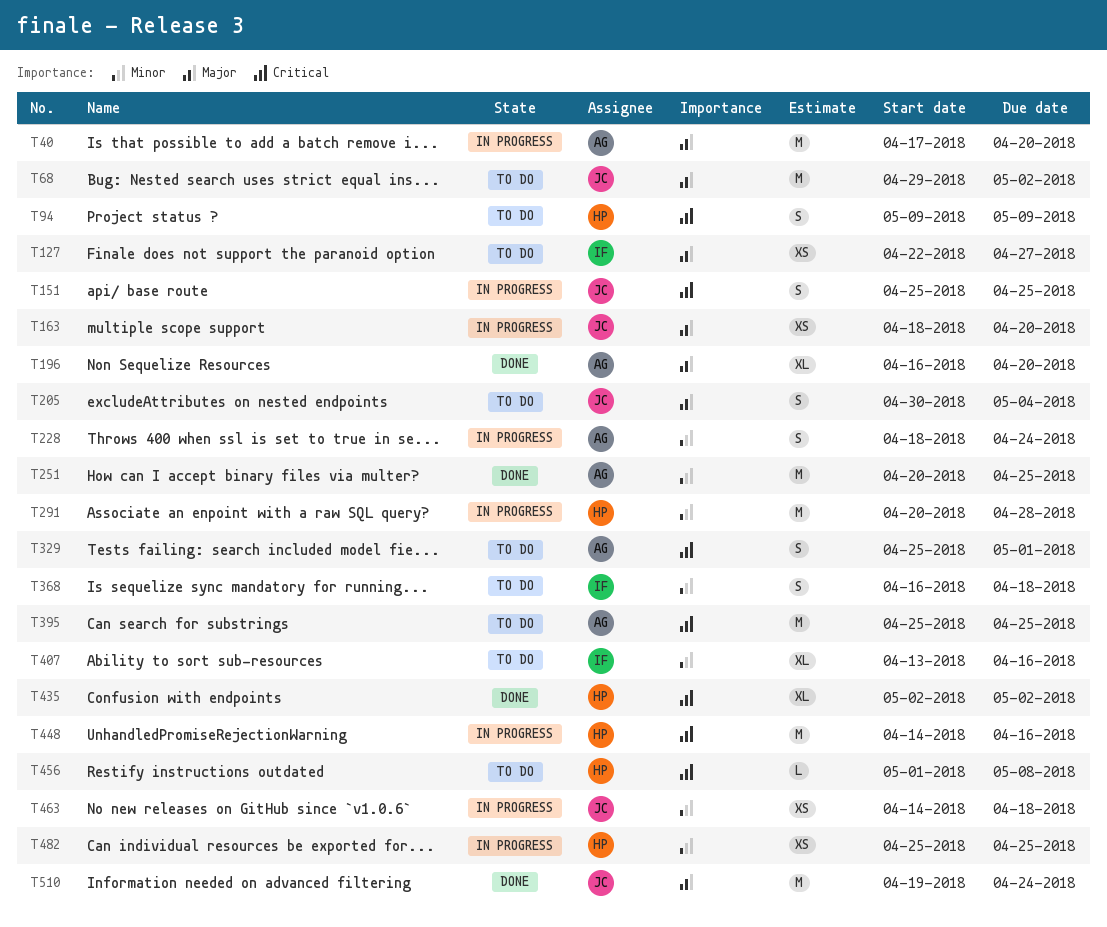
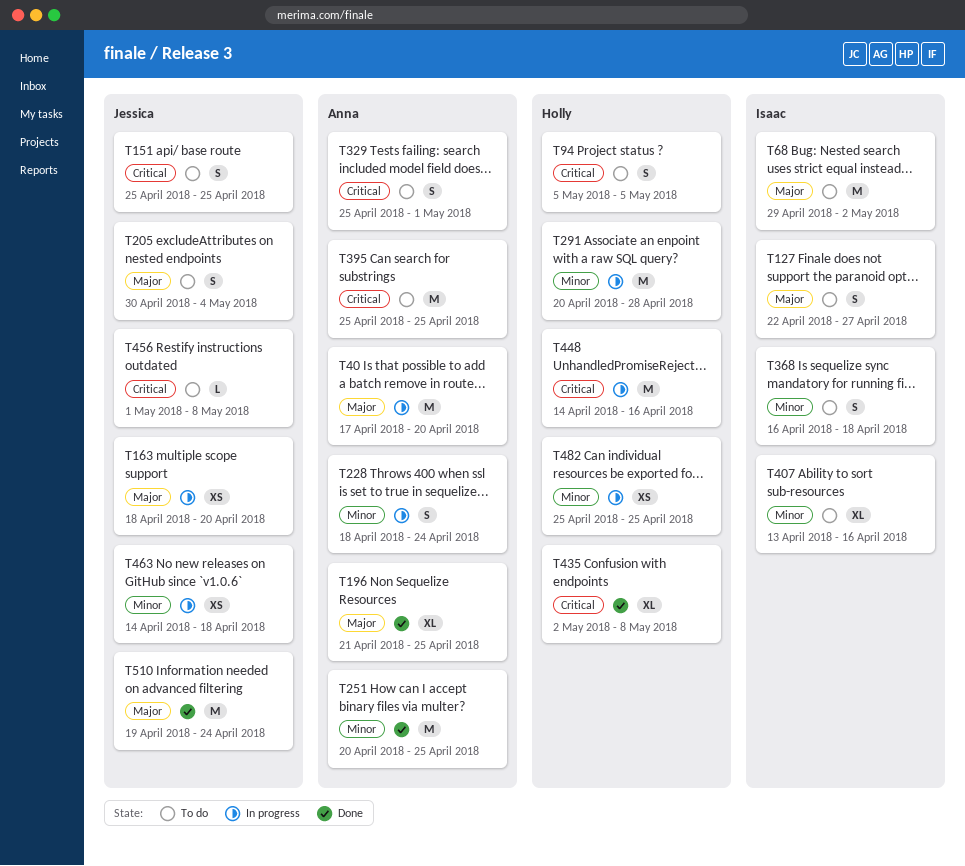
T68, owner: Jessica -> Isaac
T94, start: May 9 -> May 5
T94, due: May 9 -> May 5
T127, estimate: XS -> S
T151, status: In progress -> To do
T196, start: Apr 16 -> Apr 21
T196, due: Apr 20 -> Apr 25
T435, due: May 2 -> May 8
T456, owner: Holly -> Jessica

